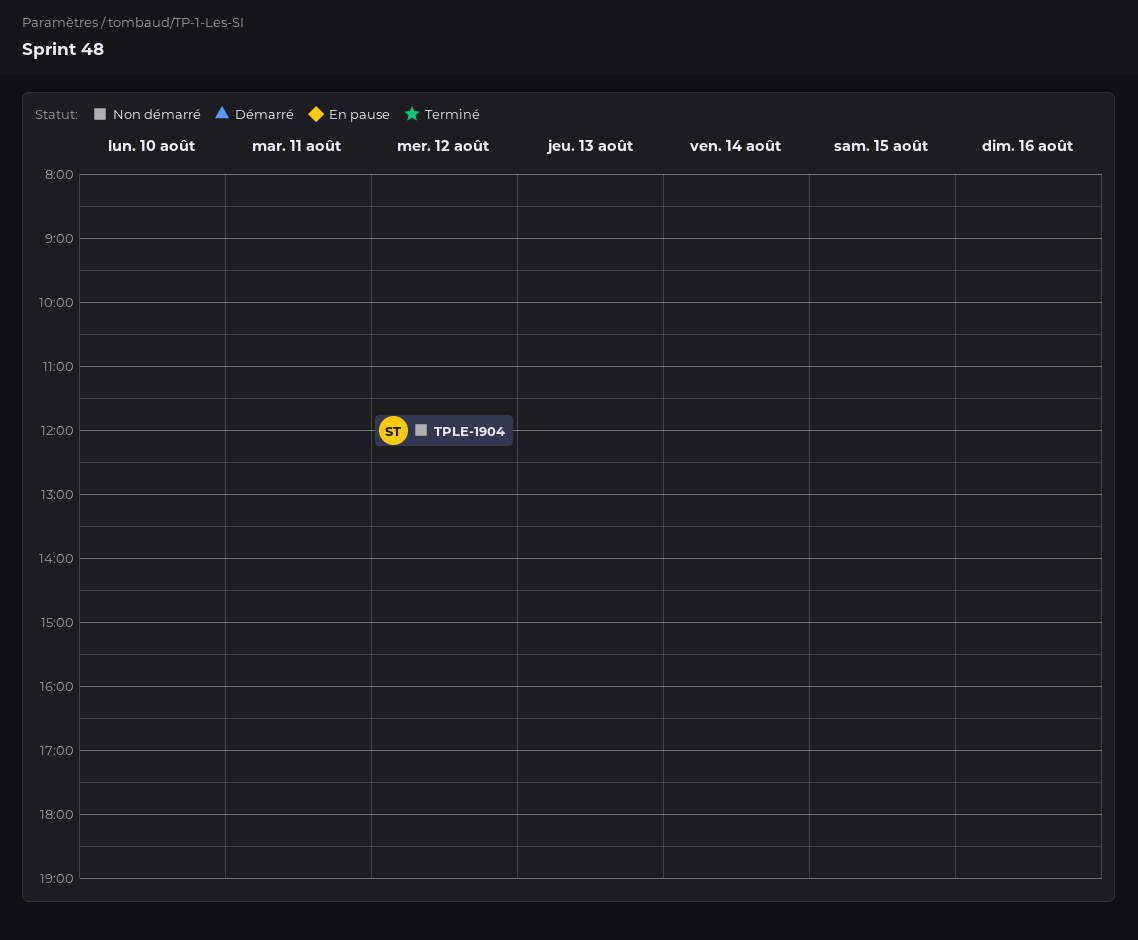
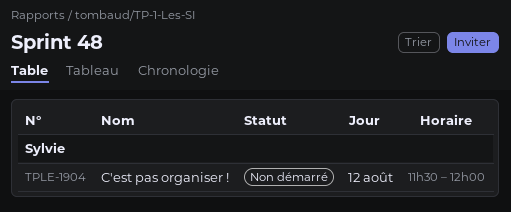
TPLE-1904, begins: 11:45 -> 11:30
TPLE-1904, ends: 12:15 -> 12:00

